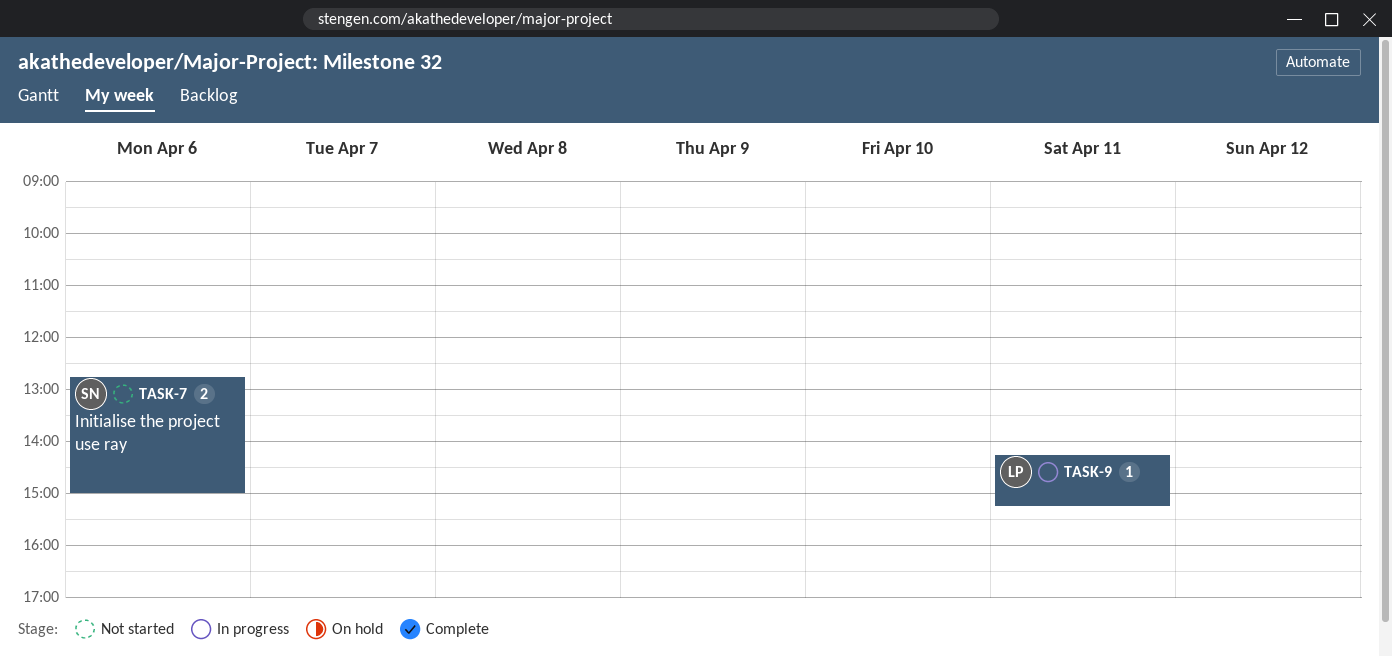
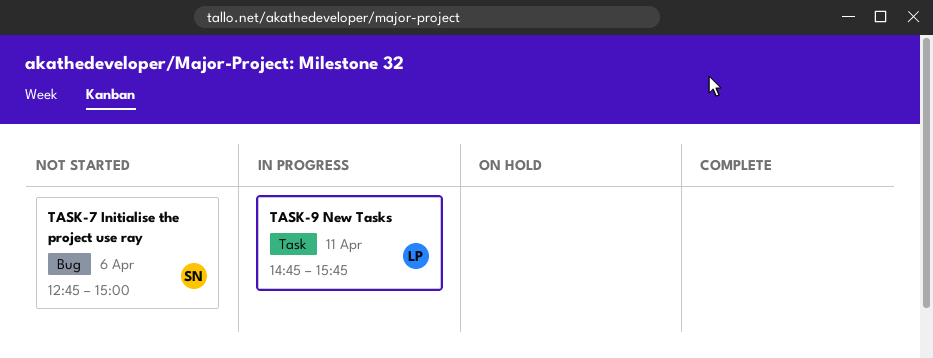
TASK-9, begins: 14:15 -> 14:45
TASK-9, ends: 15:15 -> 15:45

